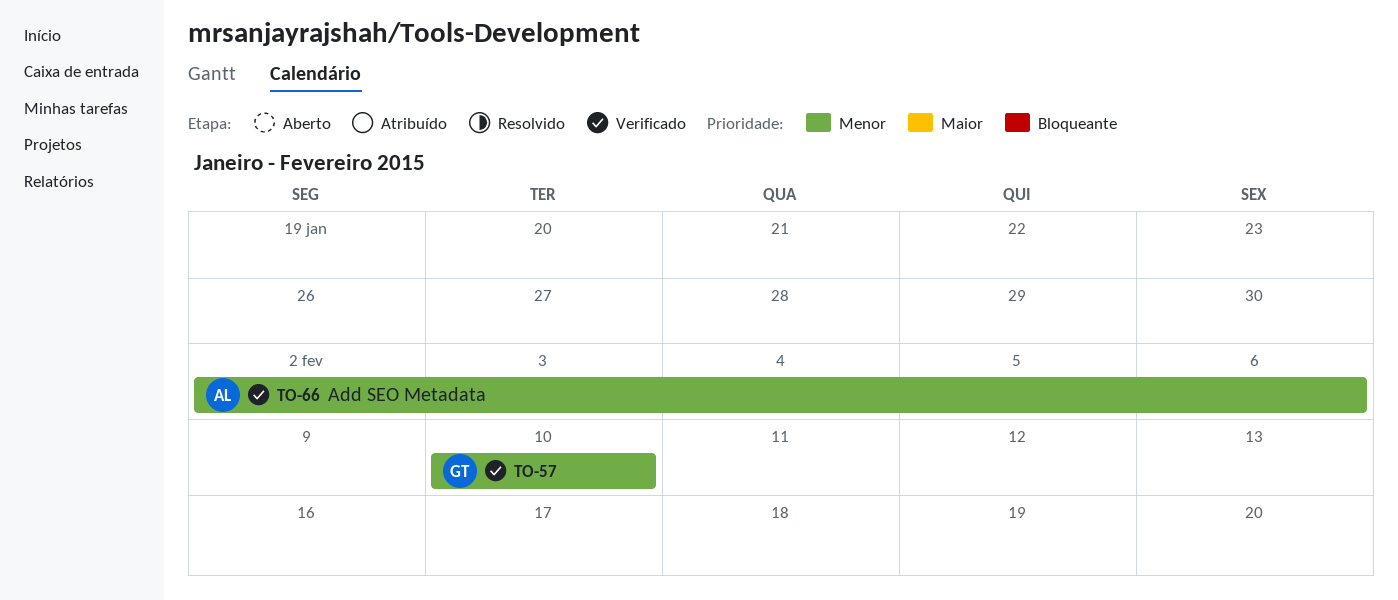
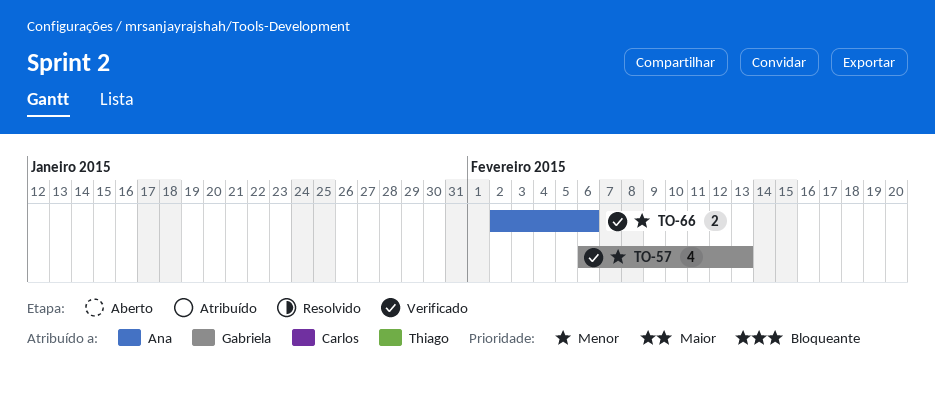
TO-57, start: Feb 10 -> Feb 6
TO-57, due: Feb 10 -> Feb 13

